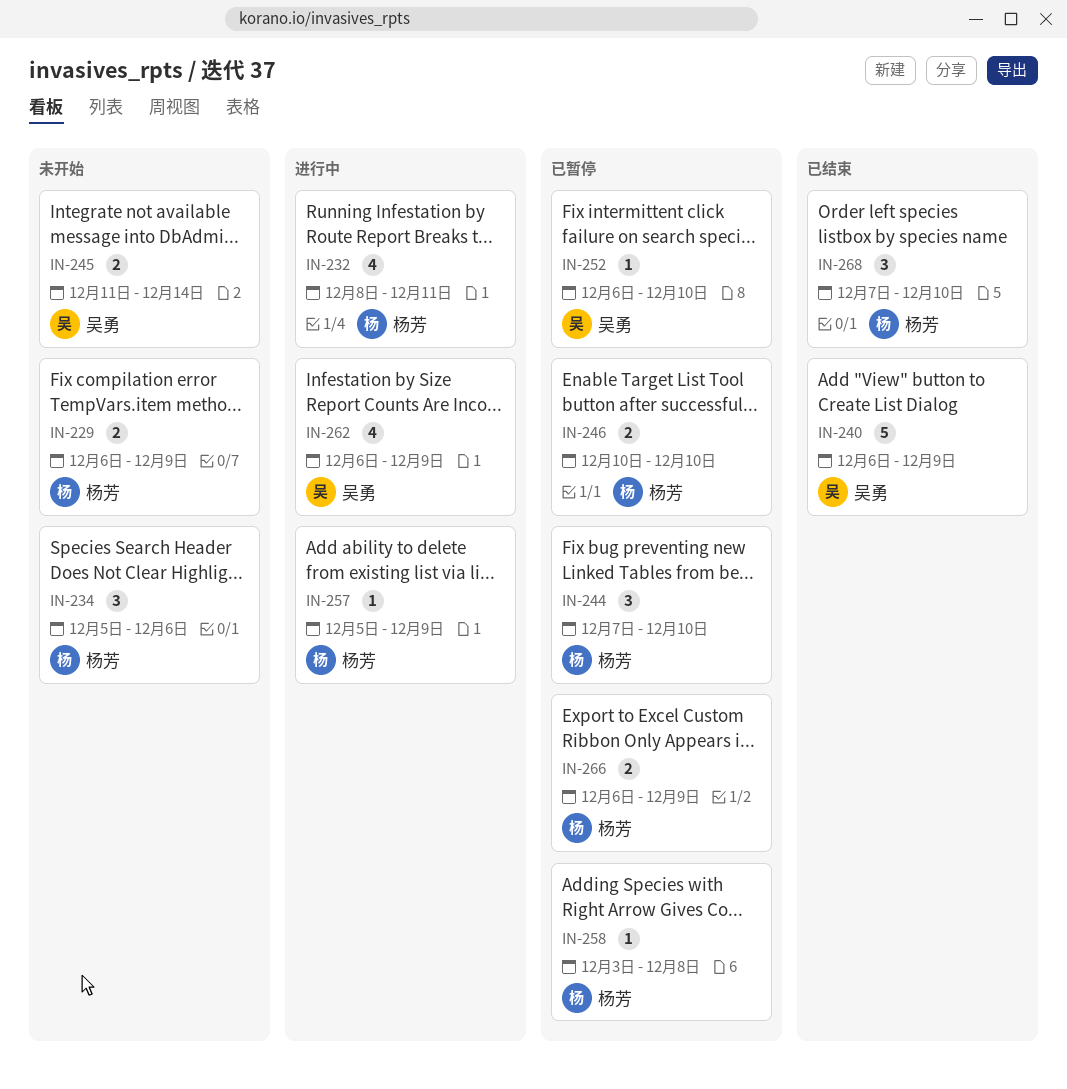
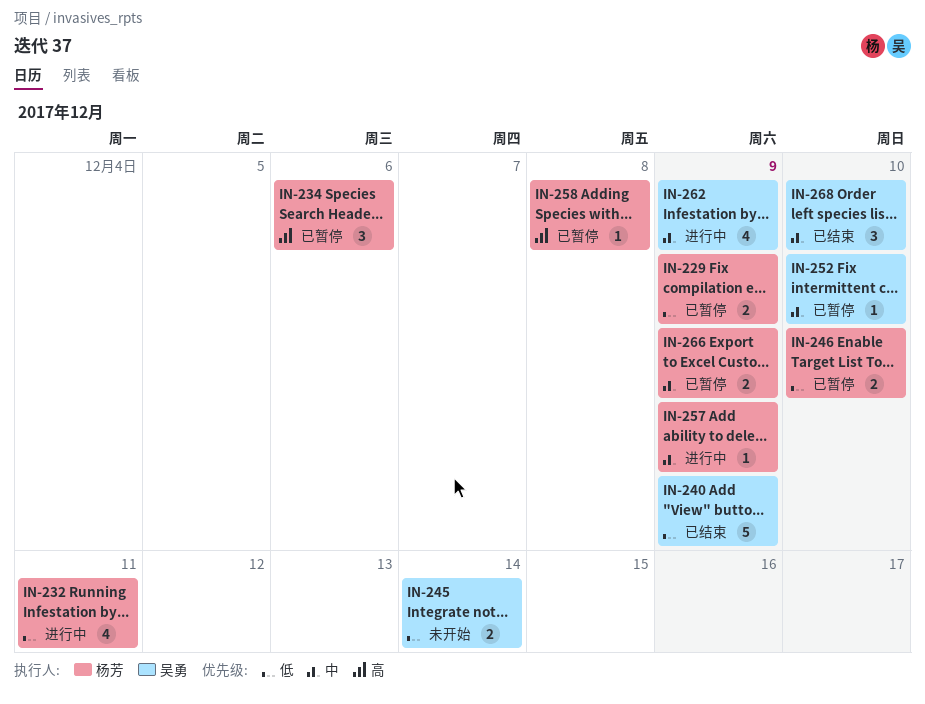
IN-229, status: 未开始 -> 已暂停
IN-234, status: 未开始 -> 已暂停
IN-244: present -> none
IN-268, owner: 杨芳 -> 吴勇

